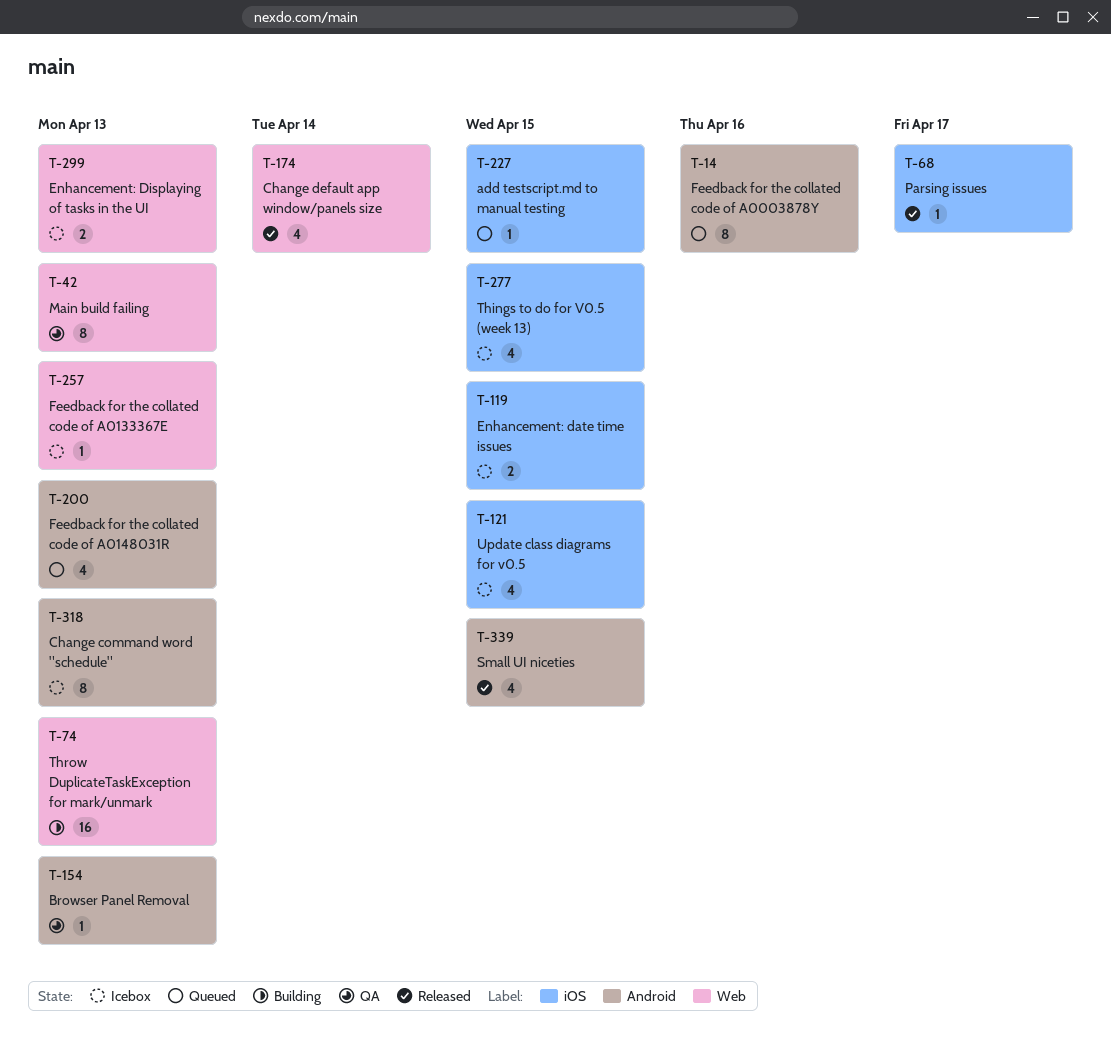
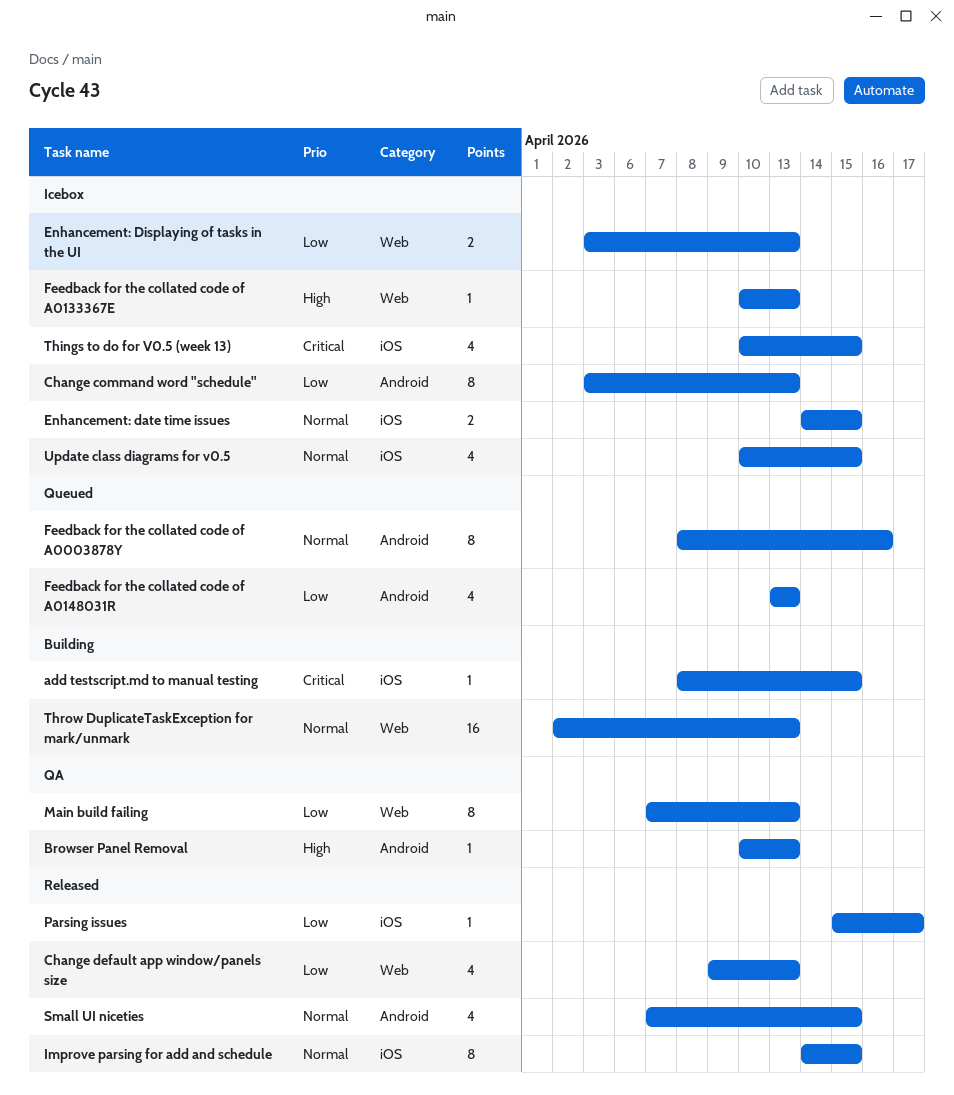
add testscript.md to manual testing, status: Queued -> Building
Change default app window/panels size, due: Apr 14 -> Apr 13
Improve parsing for add and schedule: none -> present

